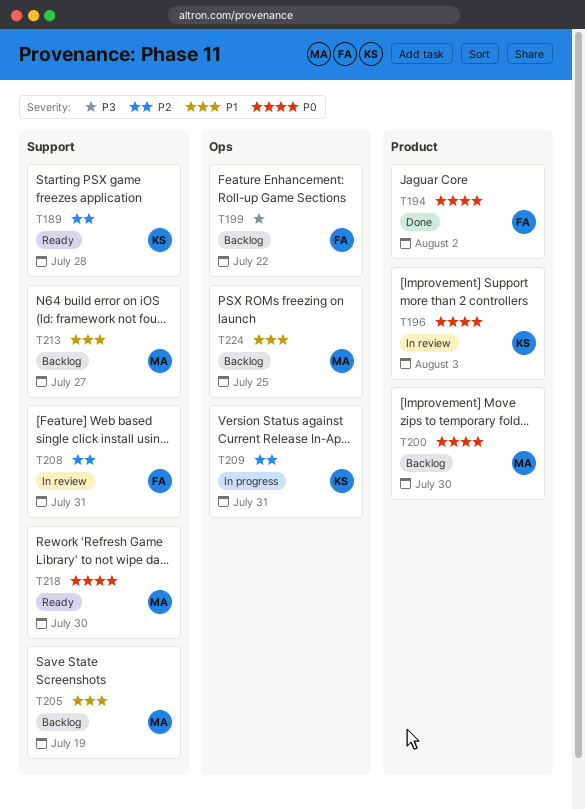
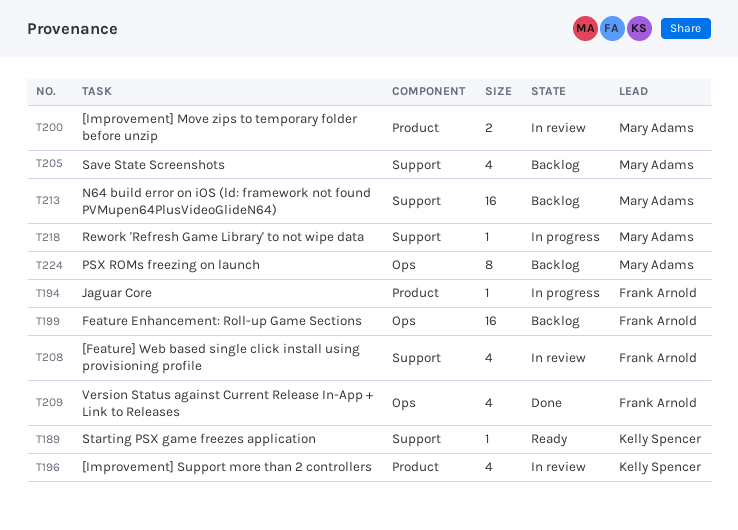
T194, status: Done -> In progress
T200, status: Backlog -> In review
T209, status: In progress -> Done
T209, owner: Kelly Spencer -> Frank Arnold
T218, status: Ready -> In progress

